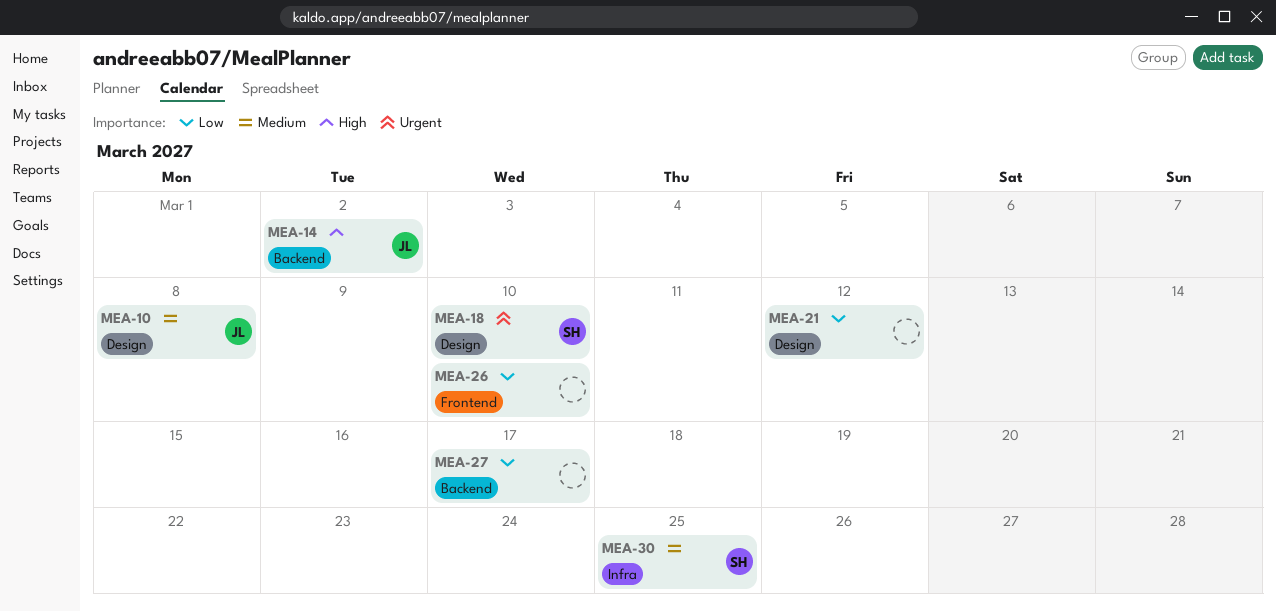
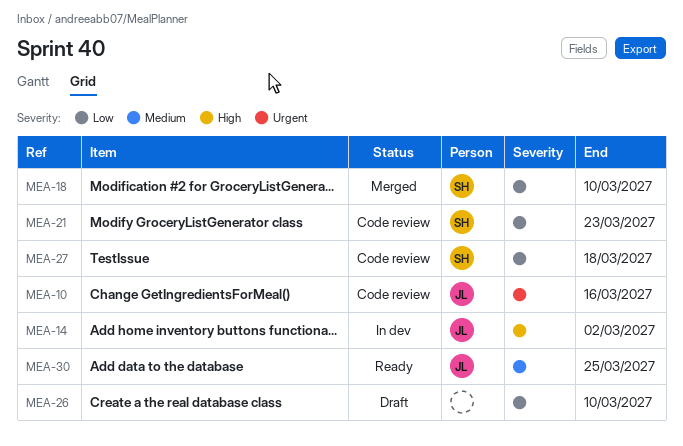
MEA-10, priority: Medium -> Urgent
MEA-10, due: Mar 8 -> Mar 16
MEA-18, priority: Urgent -> Low
MEA-21, owner: none -> SH
MEA-21, due: Mar 12 -> Mar 23
MEA-27, owner: none -> SH
MEA-27, due: Mar 17 -> Mar 18
MEA-30, owner: SH -> JL

